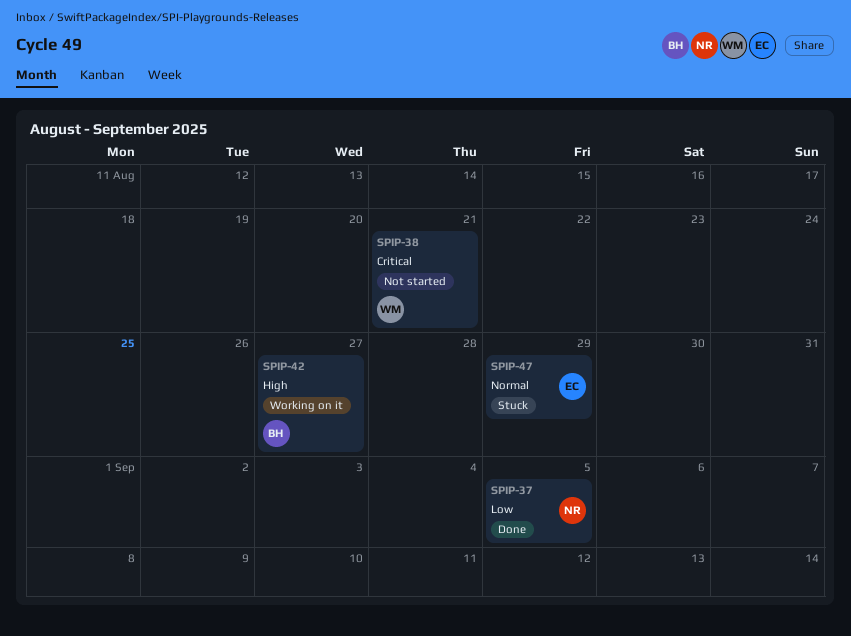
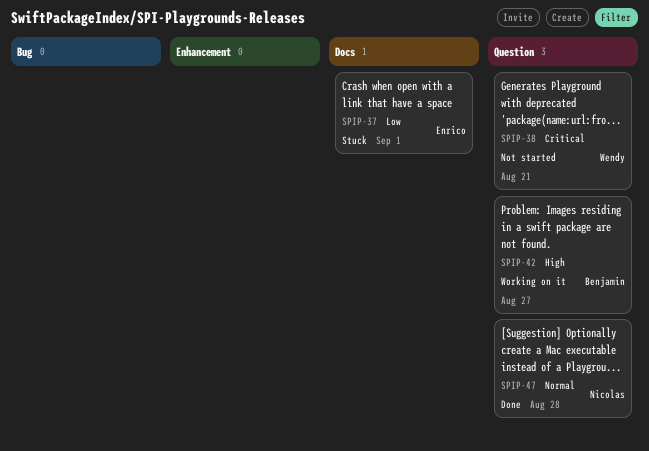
SPIP-37, status: Done -> Stuck
SPIP-37, owner: Nicolas -> Enrico
SPIP-37, due: Sep 5 -> Sep 1
SPIP-47, status: Stuck -> Done
SPIP-47, owner: Enrico -> Nicolas
SPIP-47, due: Aug 29 -> Aug 28

